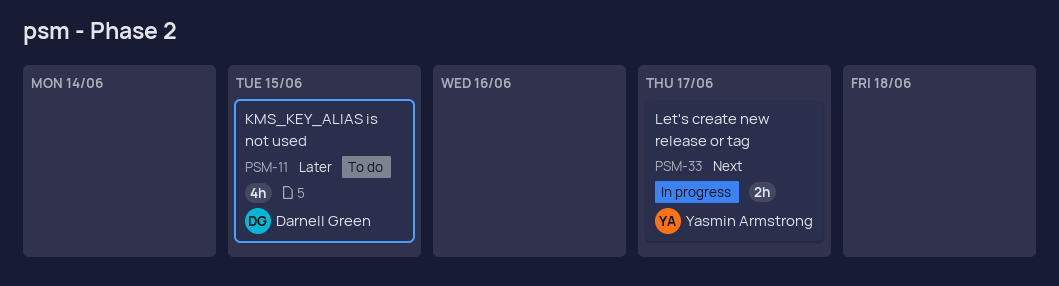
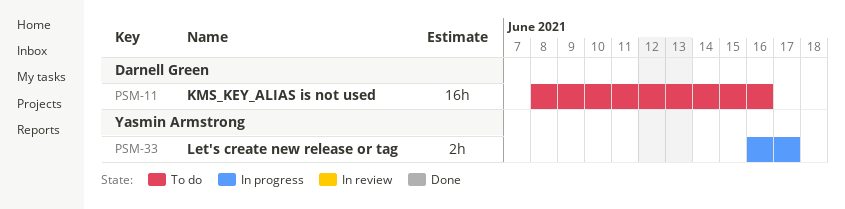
PSM-11, estimate: 4h -> 16h
PSM-11, due: Jun 15 -> Jun 16

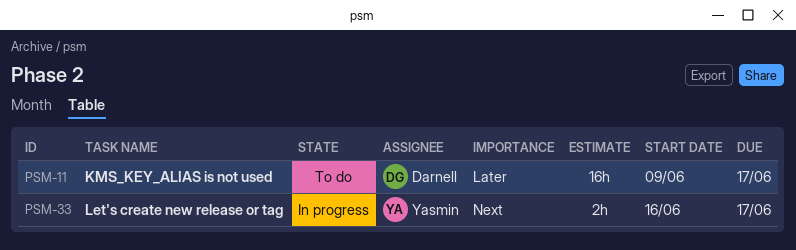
PSM-11, start: Jun 8 -> Jun 9
PSM-11, due: Jun 16 -> Jun 17

